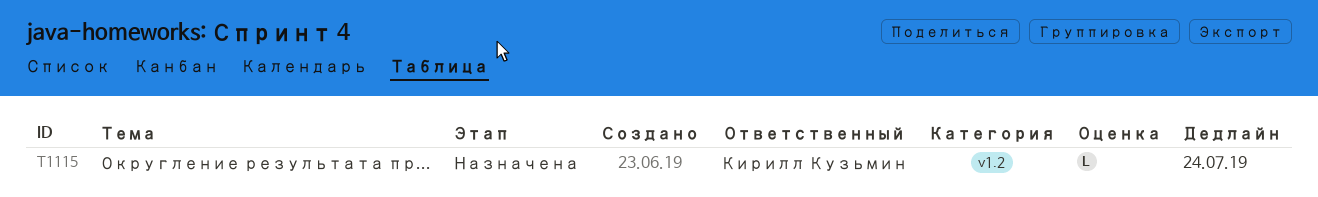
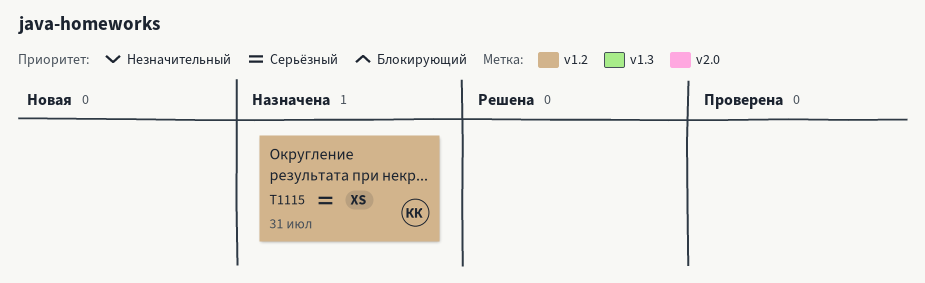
T1115, estimate: L -> XS
T1115, due: Jul 24 -> Jul 31

